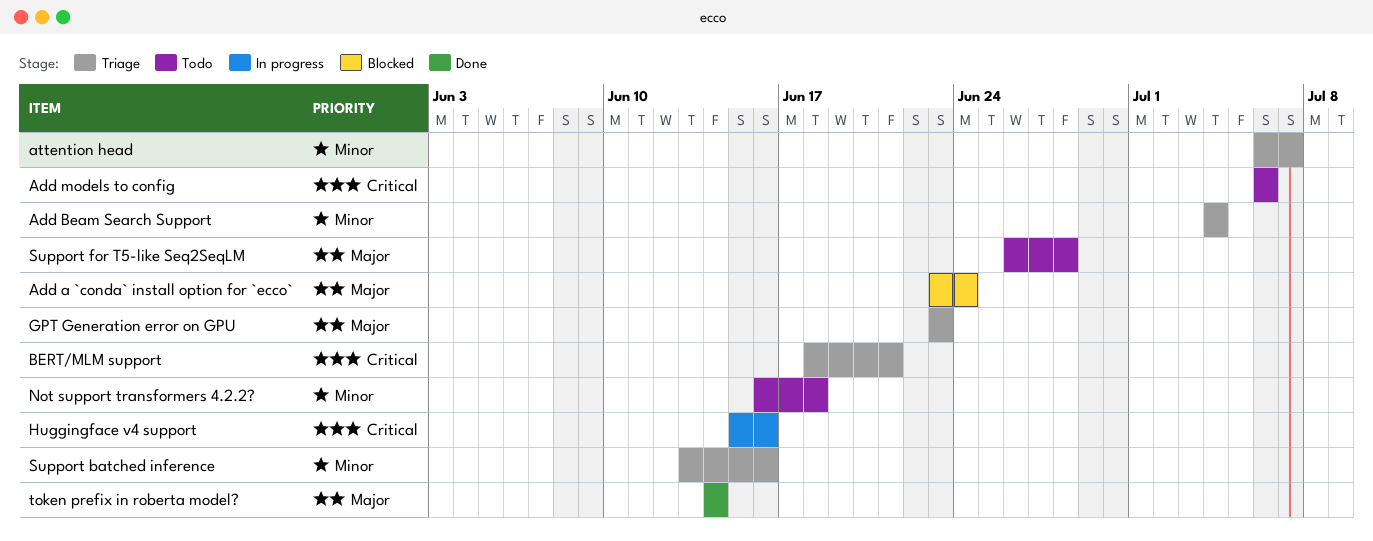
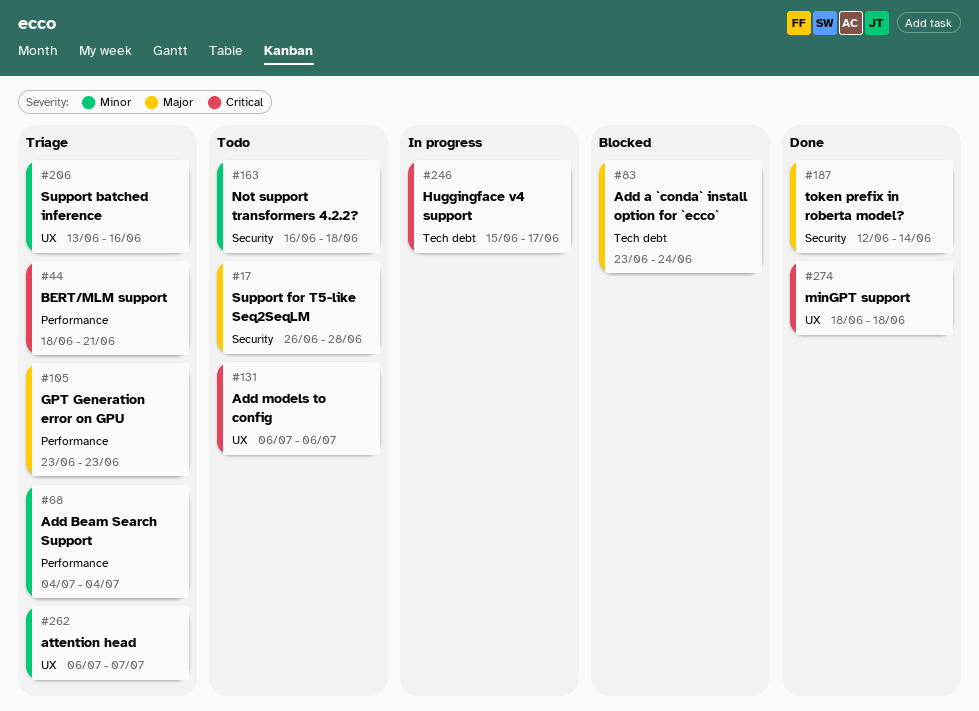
Huggingface v4 support, due: Jun 16 -> Jun 17
minGPT support: none -> present
token prefix in roberta model?, start: Jun 14 -> Jun 12

